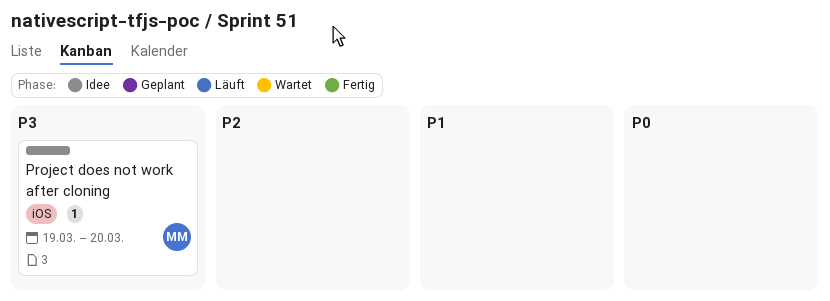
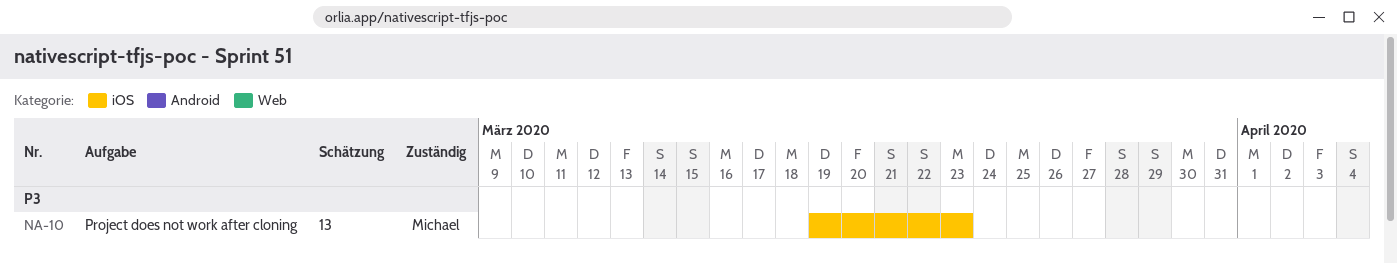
Project does not work after cloning, estimate: 1 -> 13
Project does not work after cloning, due: Mar 20 -> Mar 23

